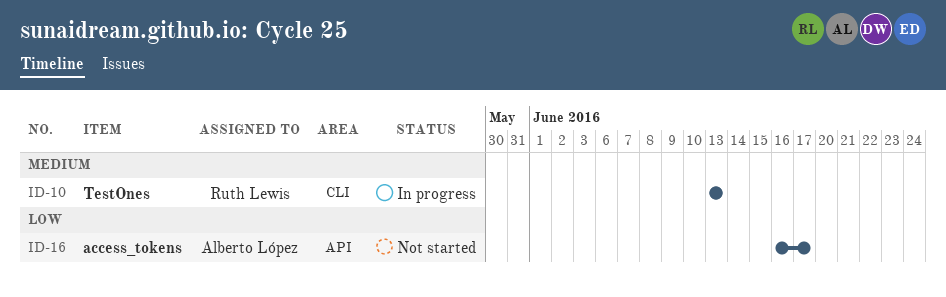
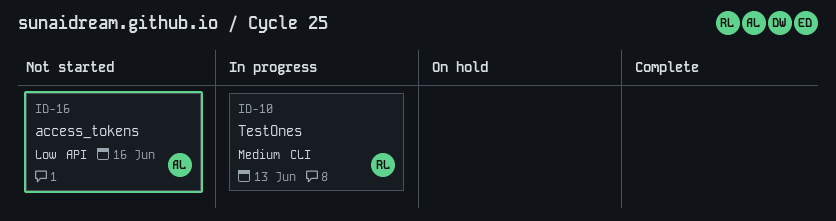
ID-16, due: Jun 17 -> Jun 16

